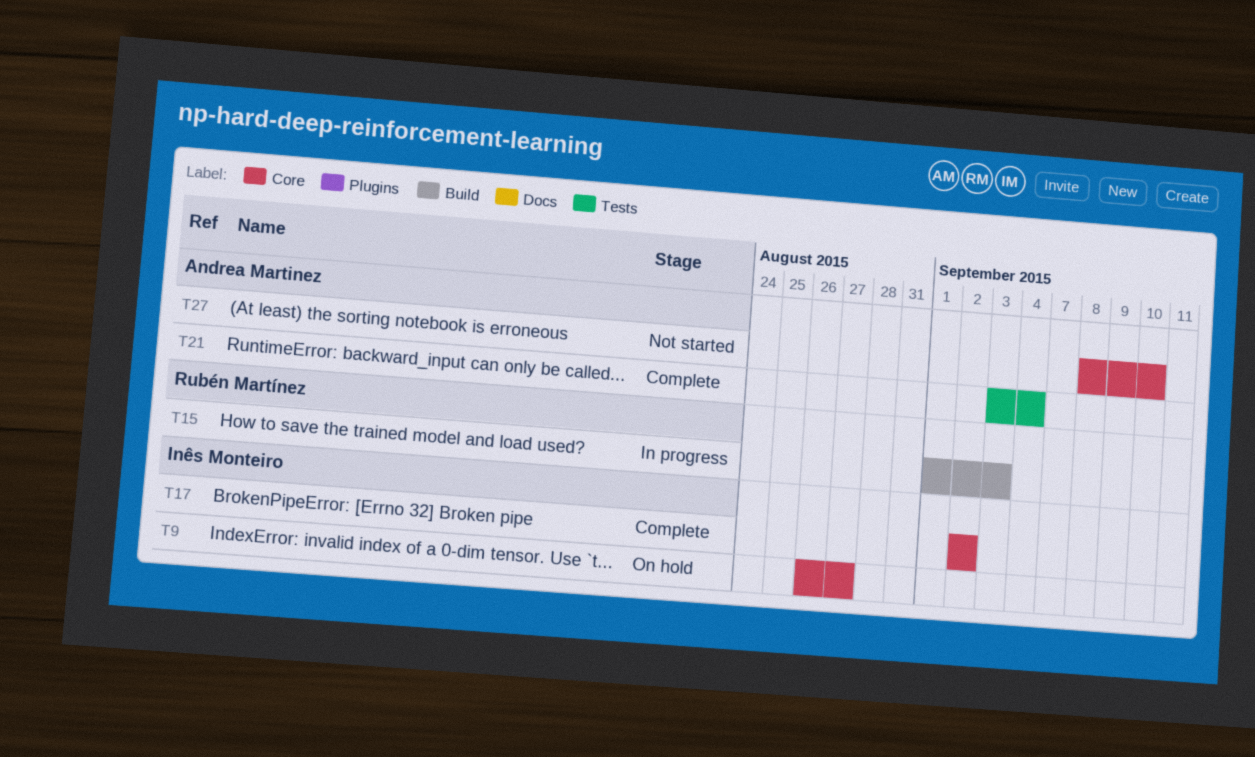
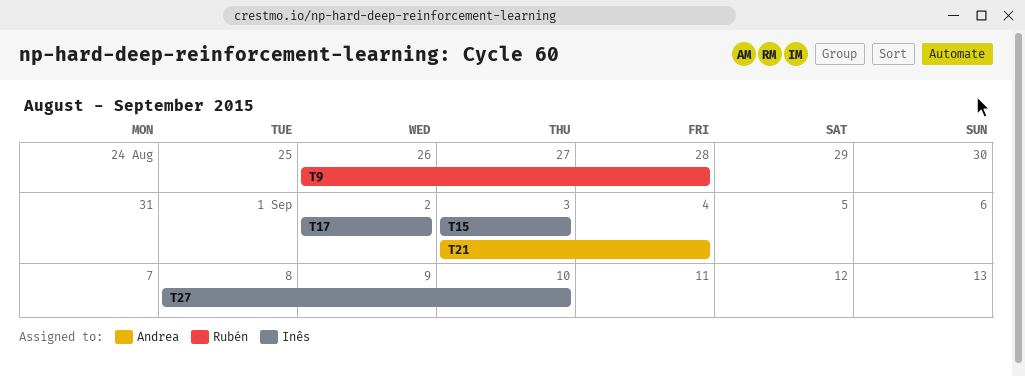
T9, owner: Inês Monteiro -> Rubén Martínez
T9, due: Aug 27 -> Aug 28
T15, owner: Rubén Martínez -> Inês Monteiro
T15, start: Sep 1 -> Sep 3
T27, owner: Andrea Martinez -> Inês Monteiro

